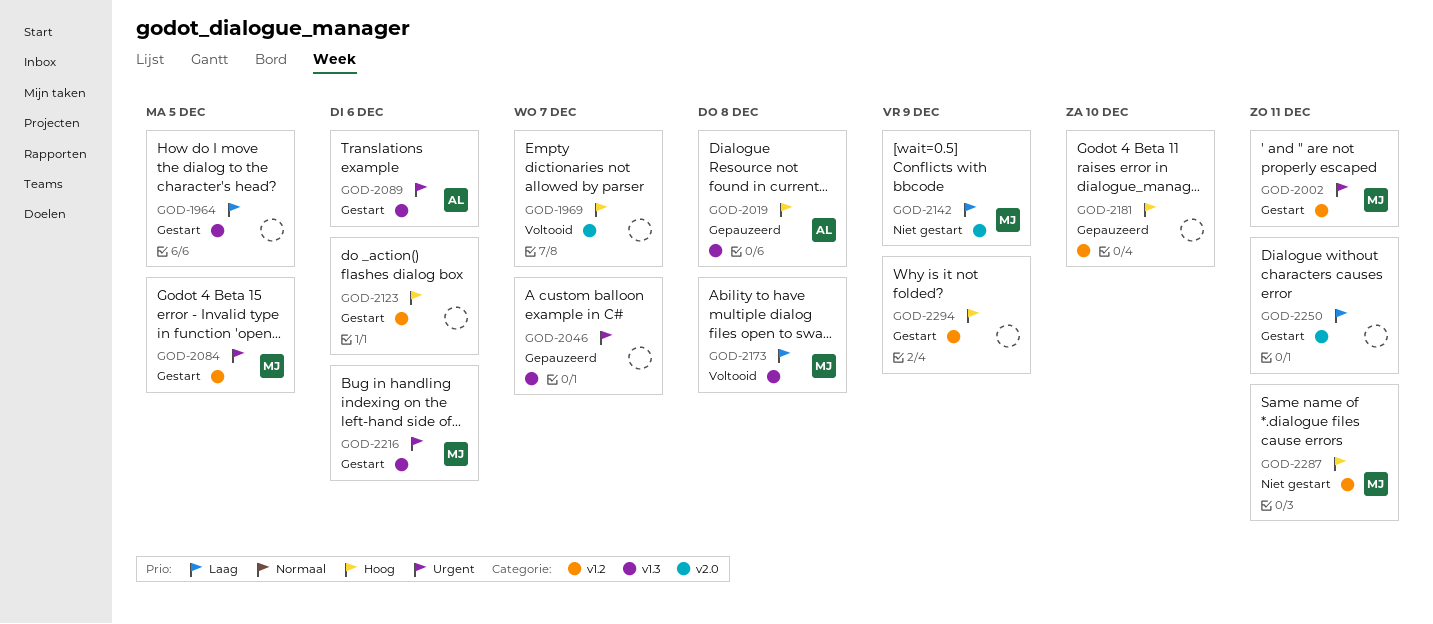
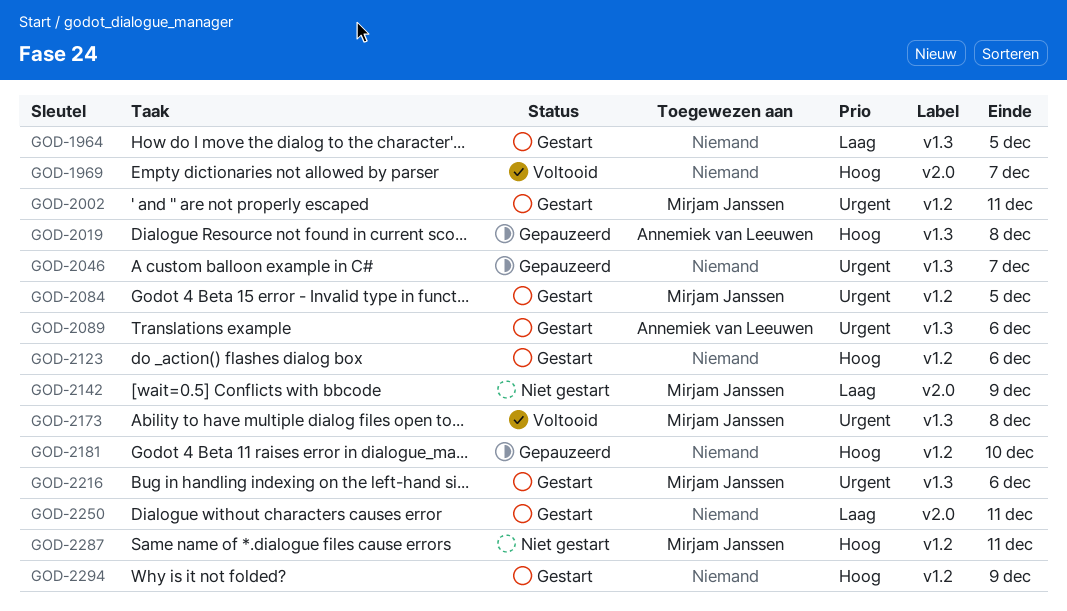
GOD-2173, priority: Laag -> Urgent

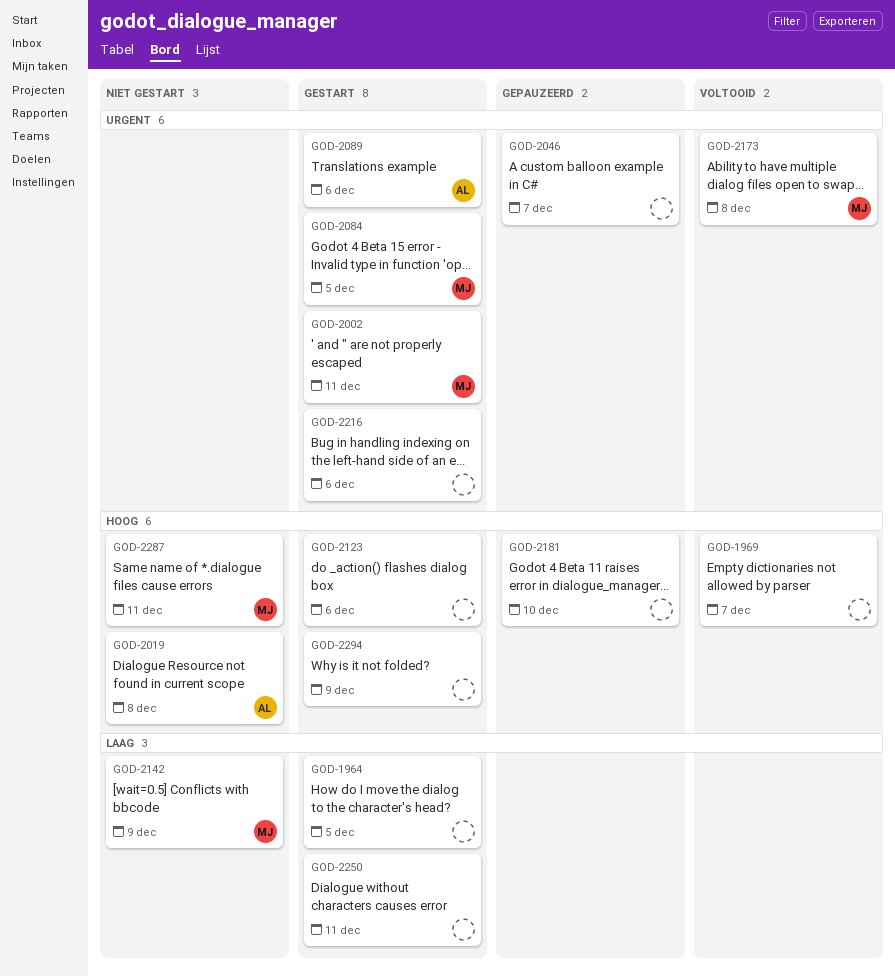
GOD-2019, status: Gepauzeerd -> Niet gestart
GOD-2216, owner: Mirjam Janssen -> none

